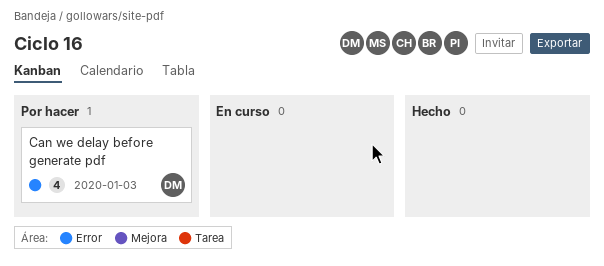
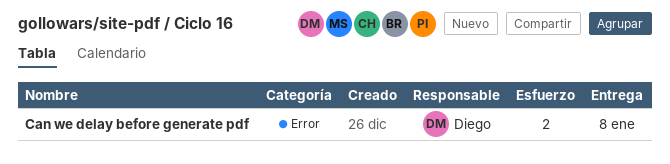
Can we delay before generate pdf, estimate: 4 -> 2
Can we delay before generate pdf, due: Jan 3 -> Jan 8

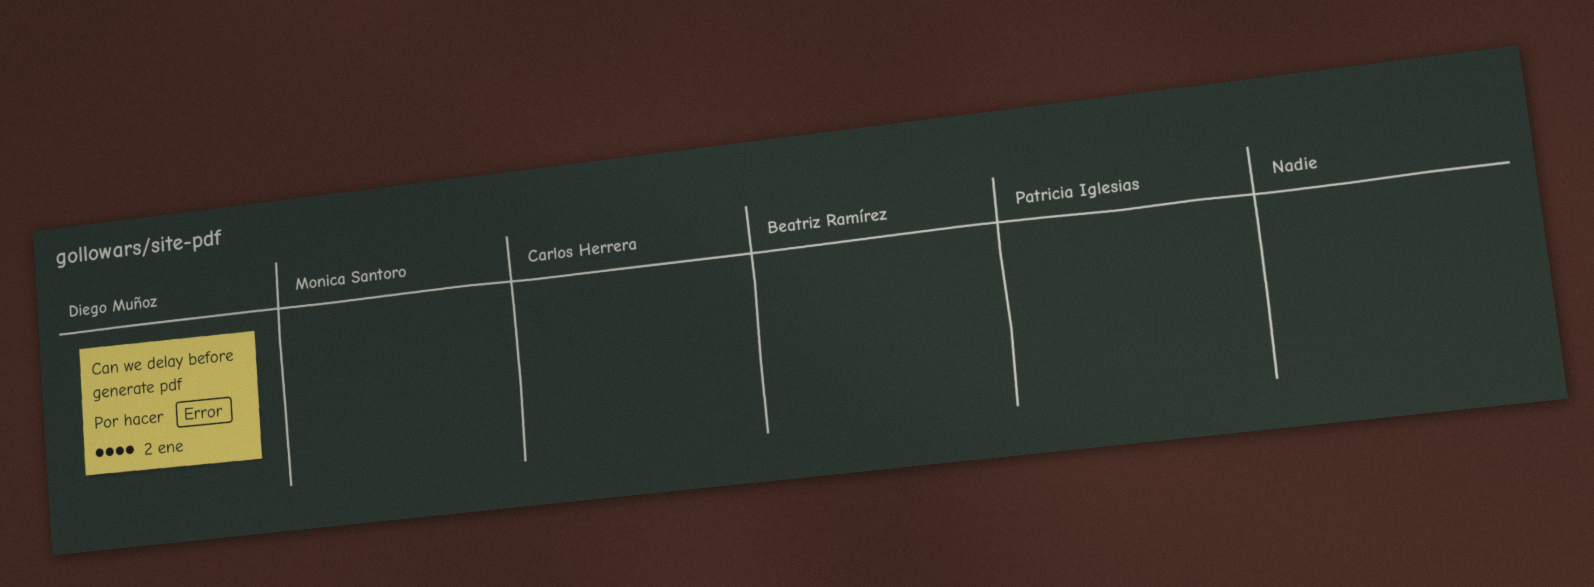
Can we delay before generate pdf, estimate: 2 -> 4
Can we delay before generate pdf, due: Jan 8 -> Jan 2

